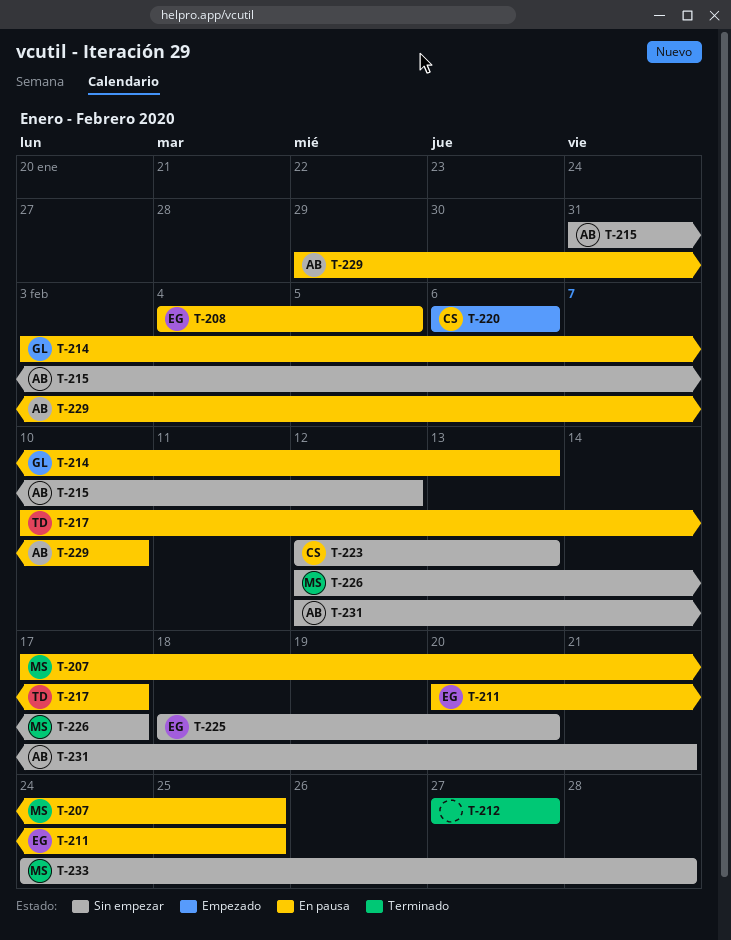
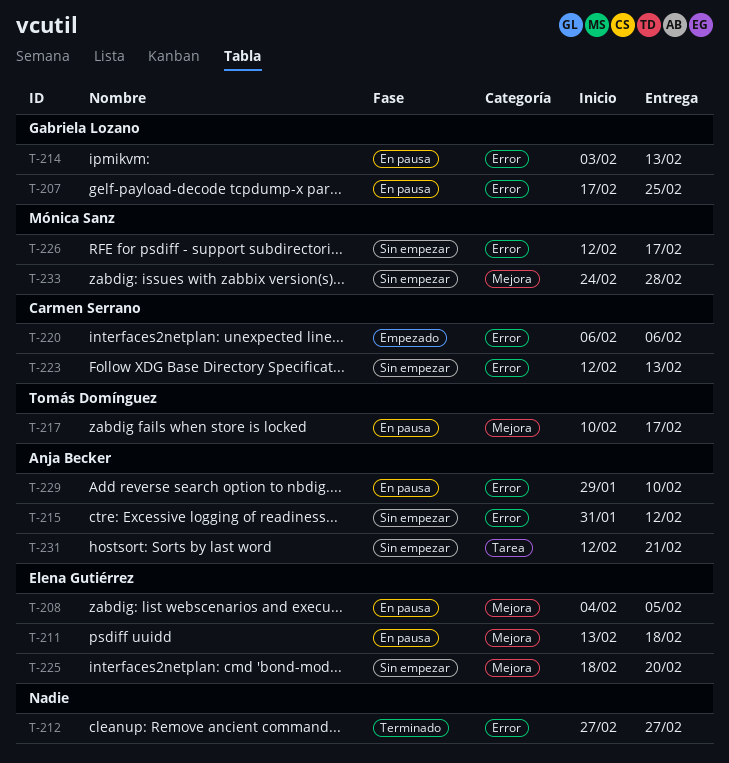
T-207, owner: Mónica Sanz -> Gabriela Lozano
T-211, start: Feb 20 -> Feb 13
T-211, due: Feb 25 -> Feb 18

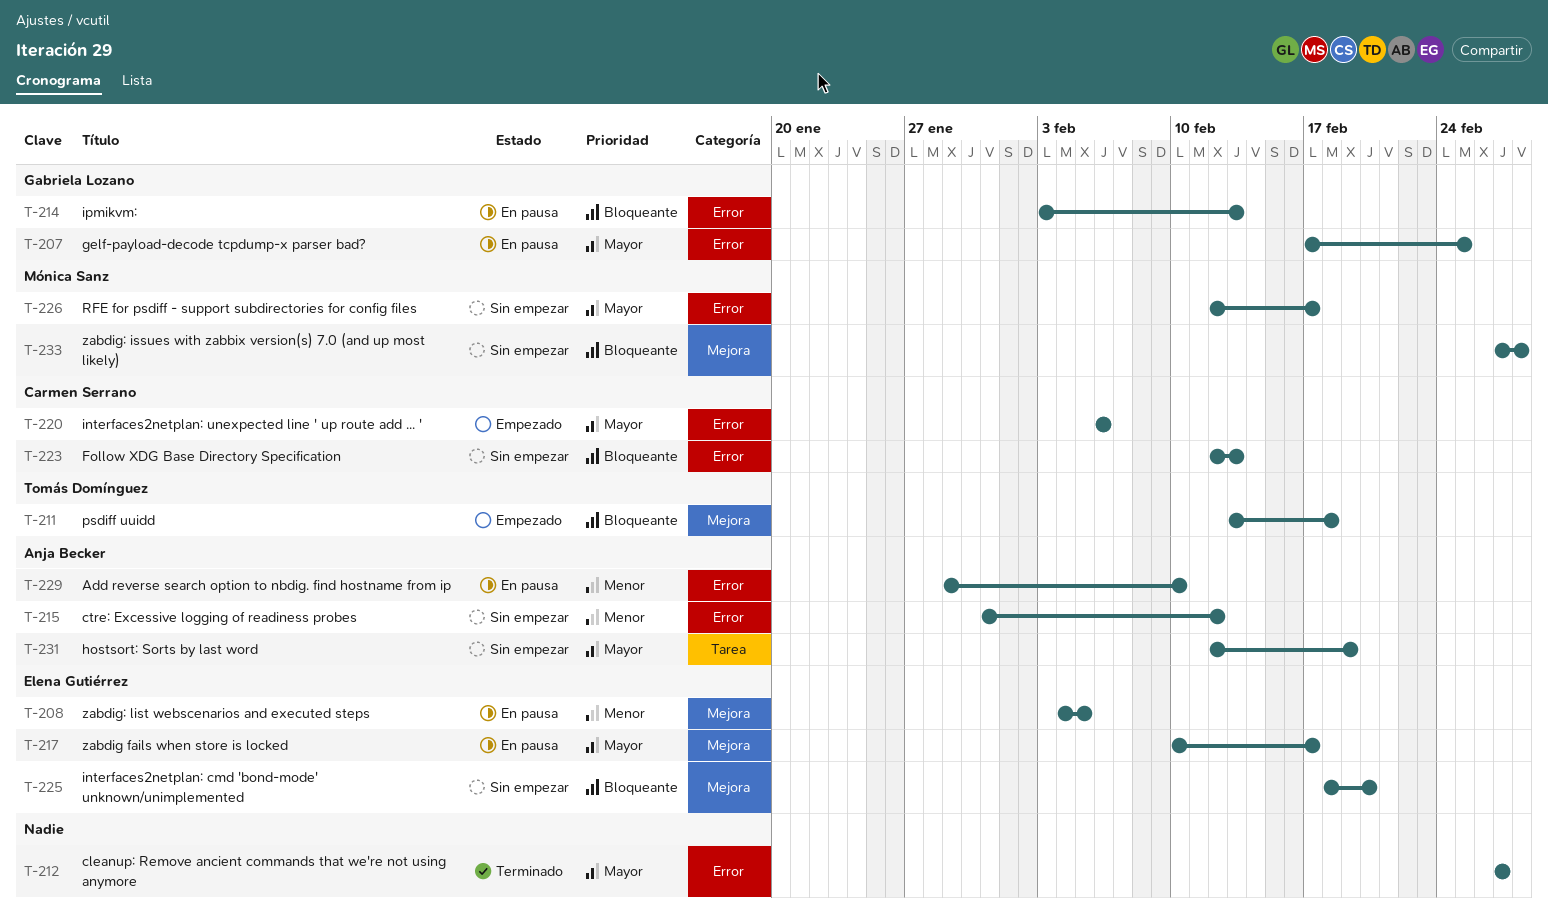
T-211, status: En pausa -> Empezado
T-211, owner: Elena Gutiérrez -> Tomás Domínguez
T-217, owner: Tomás Domínguez -> Elena Gutiérrez
T-231, due: Feb 21 -> Feb 19
T-233, start: Feb 24 -> Feb 27

